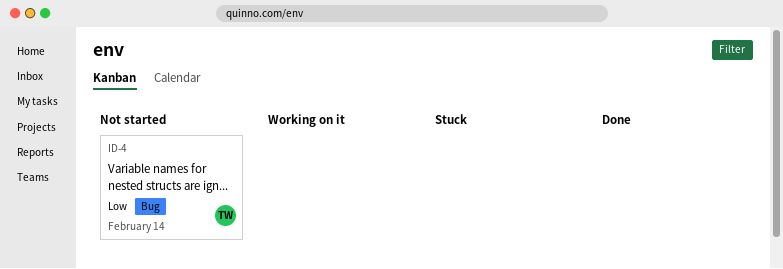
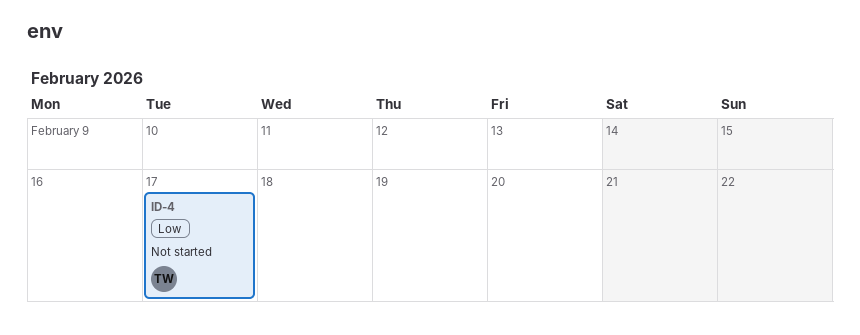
ID-4, due: Feb 14 -> Feb 17

